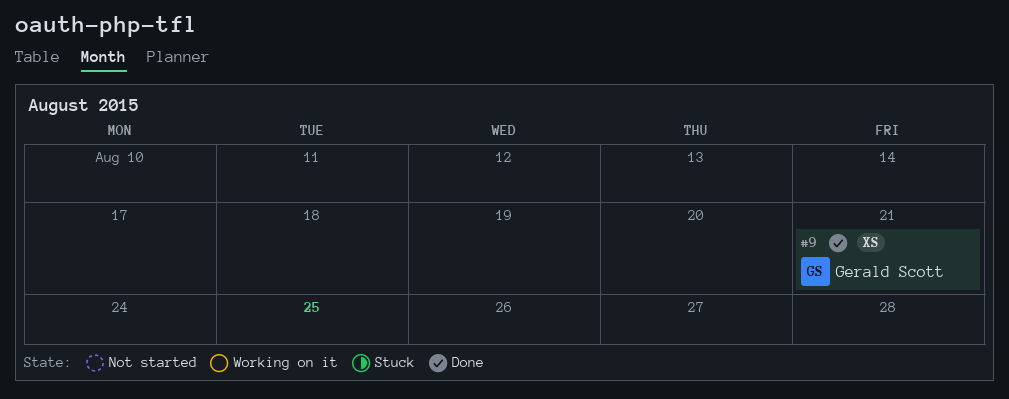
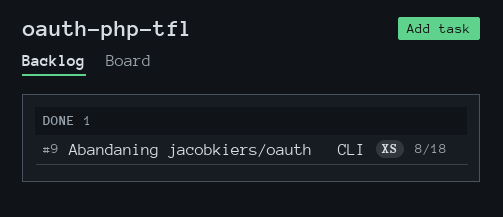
#9, due: Aug 21 -> Aug 18

